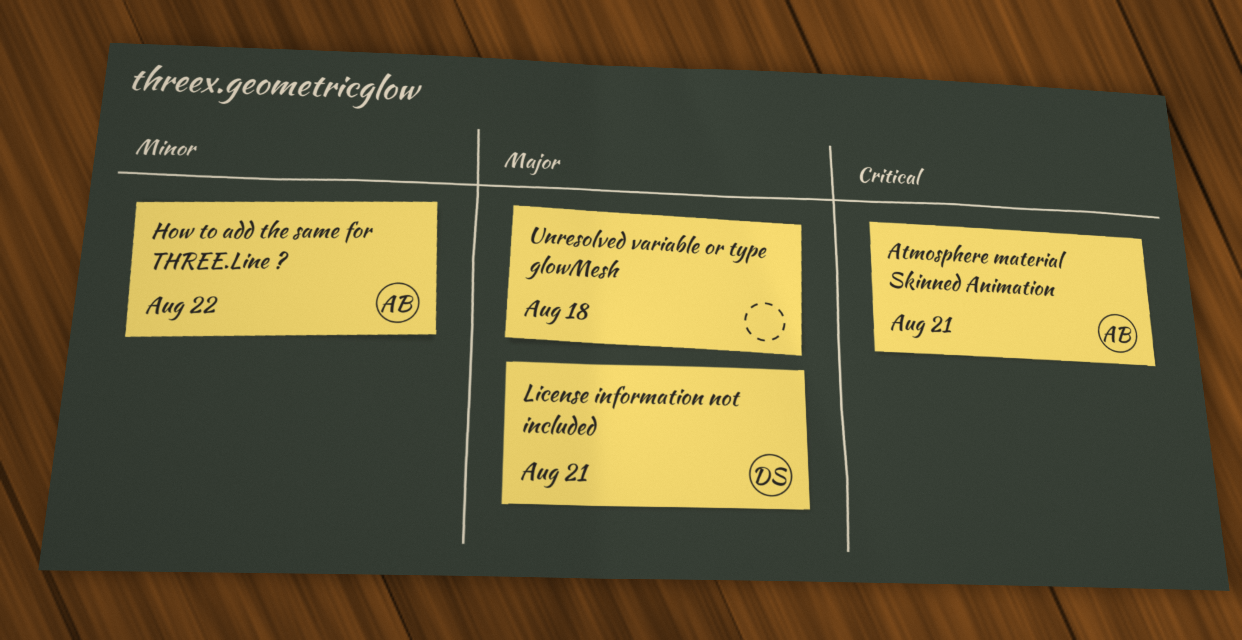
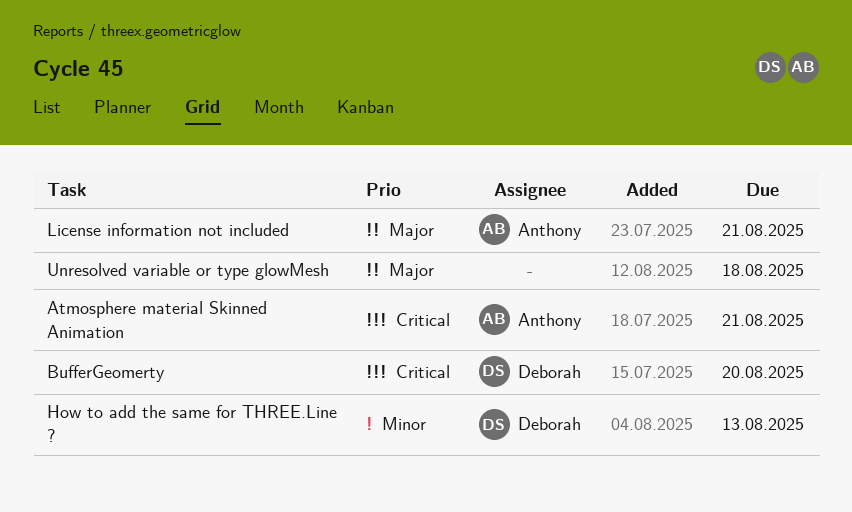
BufferGeomerty: none -> present
How to add the same for THREE.Line ?, owner: Anthony -> Deborah
How to add the same for THREE.Line ?, due: Aug 22 -> Aug 13
License information not included, owner: Deborah -> Anthony

